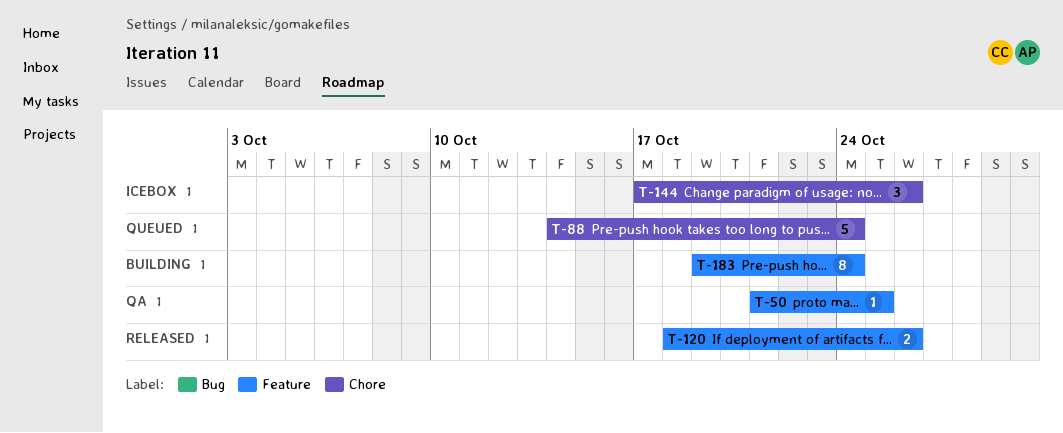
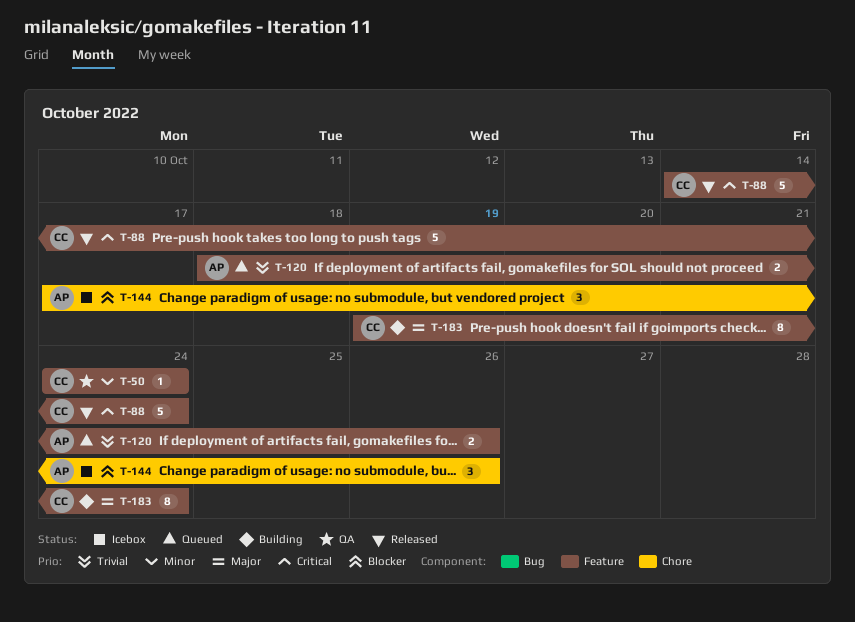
T-50, start: Oct 21 -> Oct 24
T-50, due: Oct 25 -> Oct 24
T-88, status: Queued -> Released
T-88, label: Chore -> Feature
T-120, status: Released -> Queued

